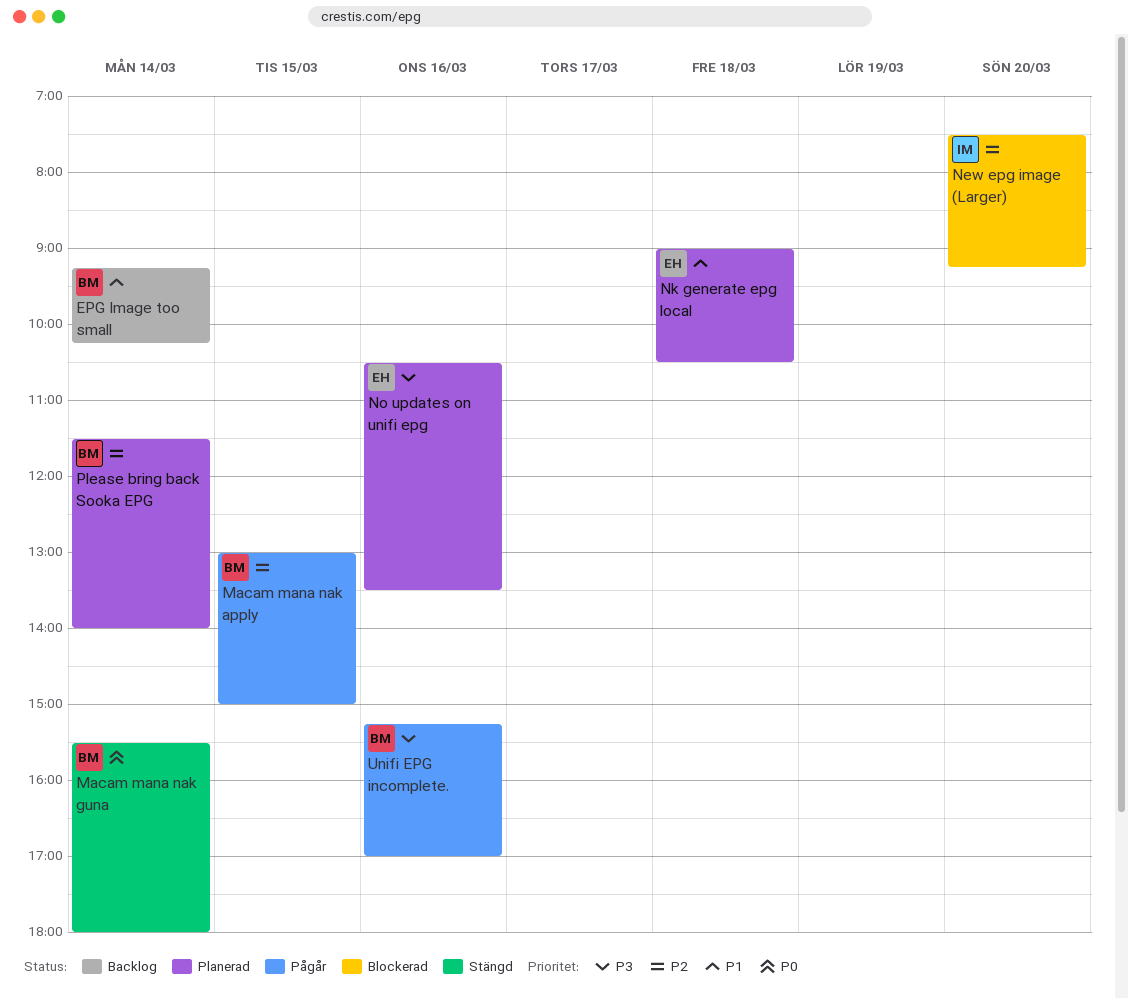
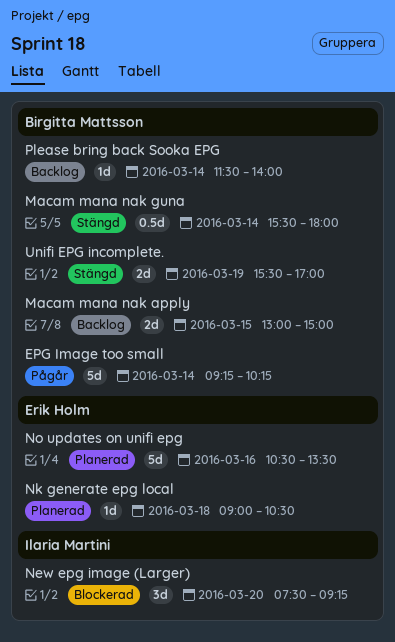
EPG Image too small, status: Backlog -> Pågår
Macam mana nak apply, status: Pågår -> Backlog
Please bring back Sooka EPG, status: Planerad -> Backlog
Unifi EPG incomplete., status: Pågår -> Stängd
Unifi EPG incomplete., day: Mar 16 -> Mar 19
Unifi EPG incomplete., begins: 15:15 -> 15:30

